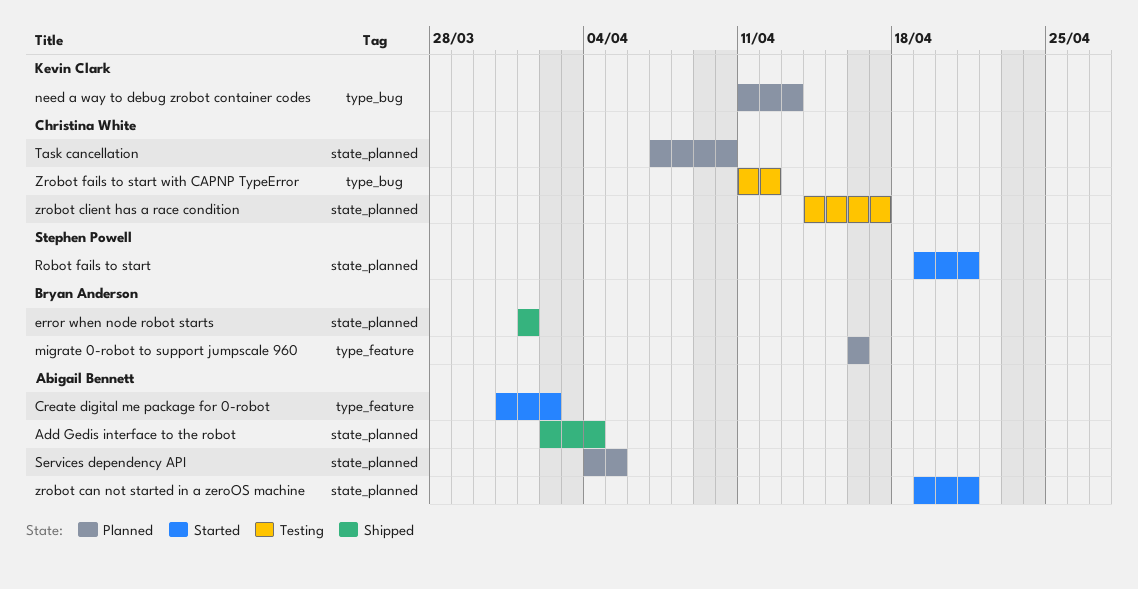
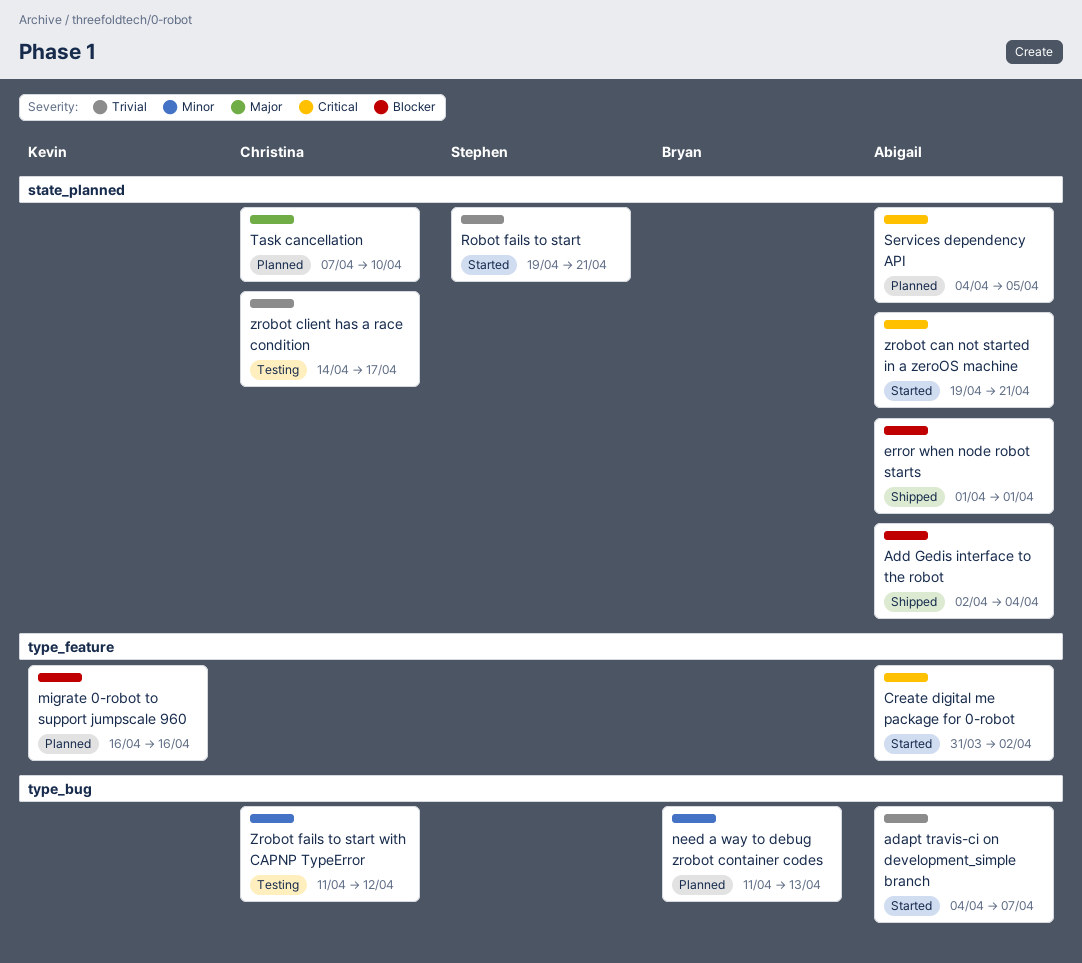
adapt travis-ci on development_simple branch: none -> present
error when node robot starts, owner: Bryan Anderson -> Abigail Bennett
migrate 0-robot to support jumpscale 960, owner: Bryan Anderson -> Kevin Clark
need a way to debug zrobot container codes, owner: Kevin Clark -> Bryan Anderson

